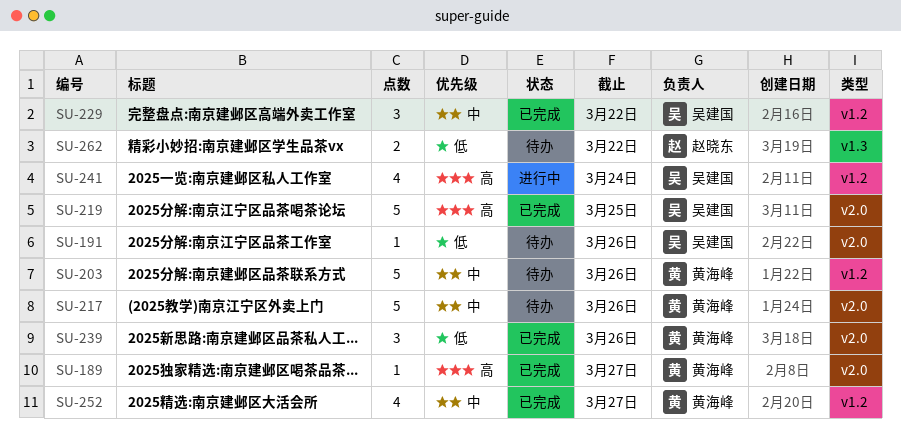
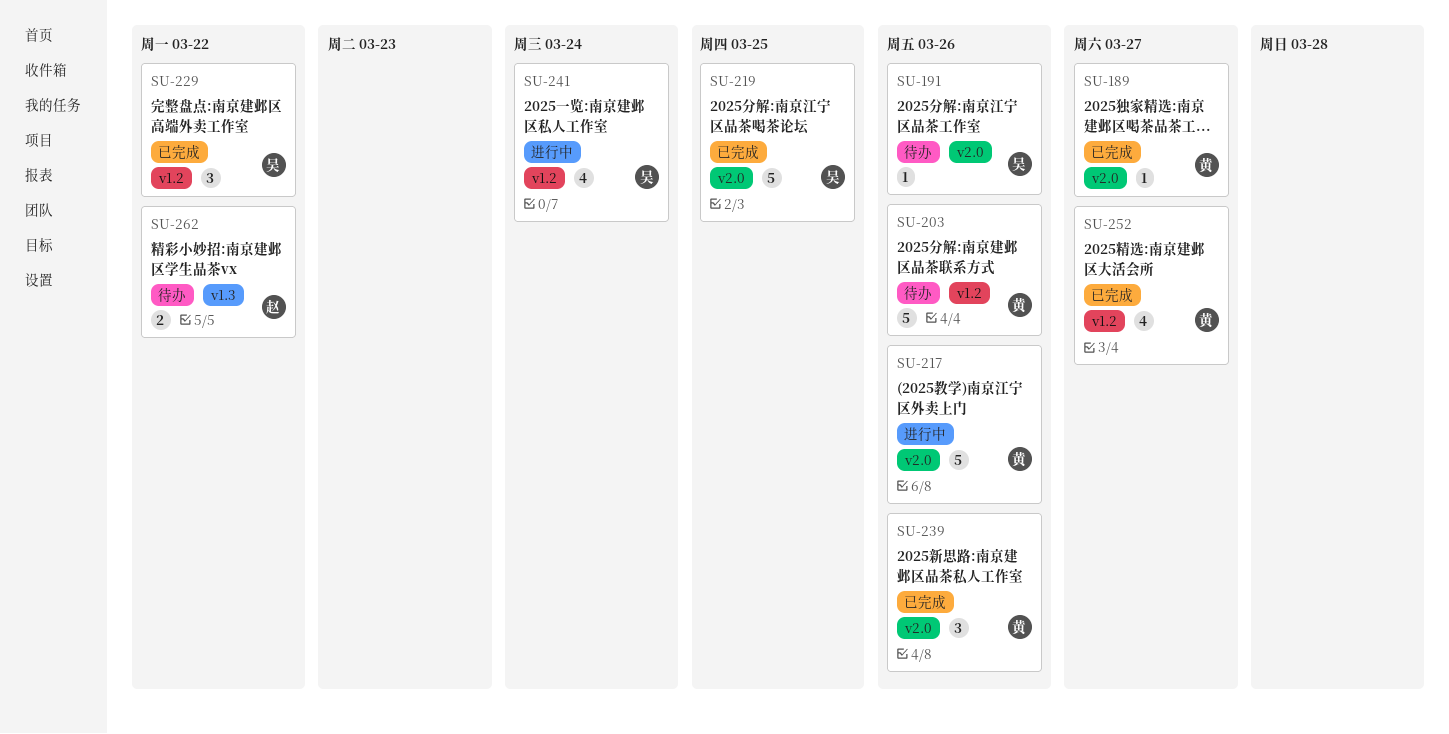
SU-217, status: 待办 -> 进行中

